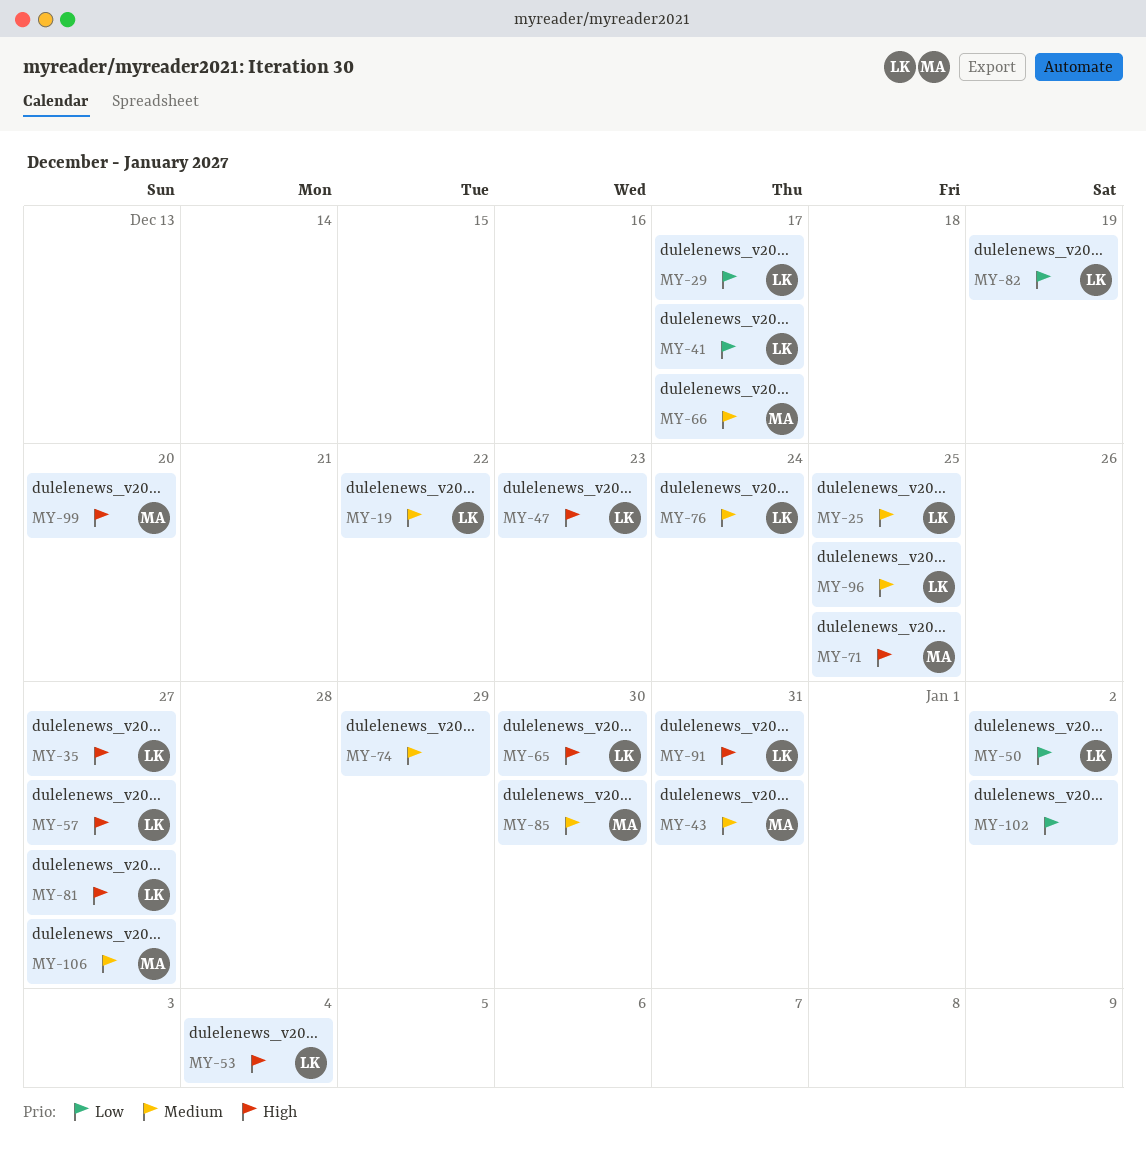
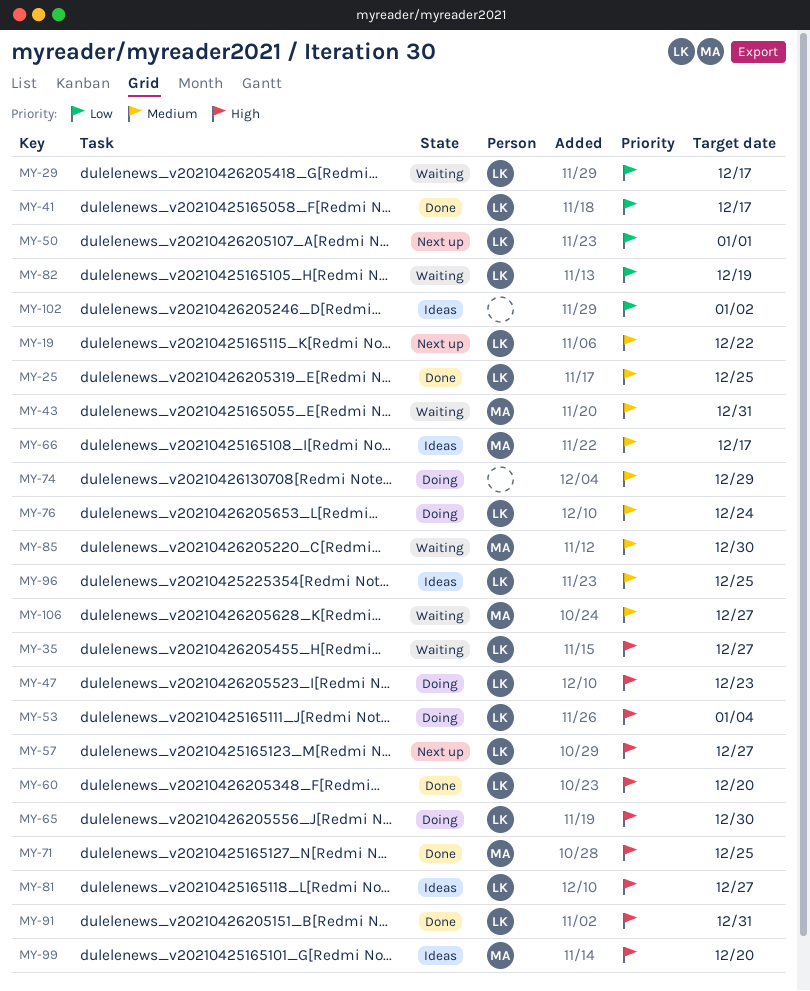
MY-50, due: Jan 2 -> Jan 1
MY-60: none -> present

